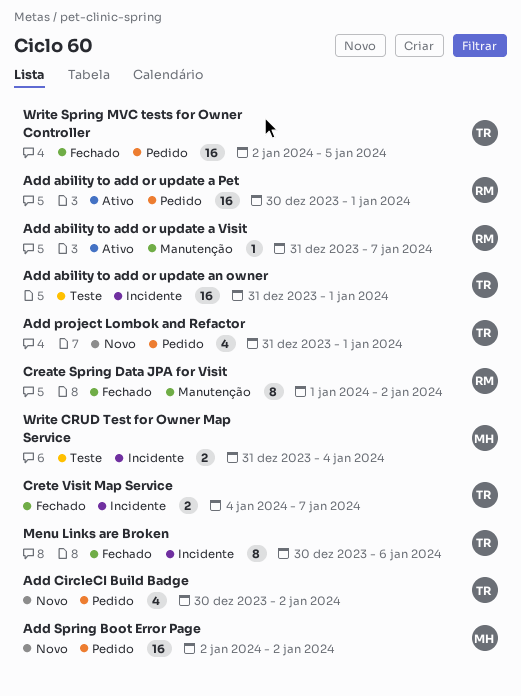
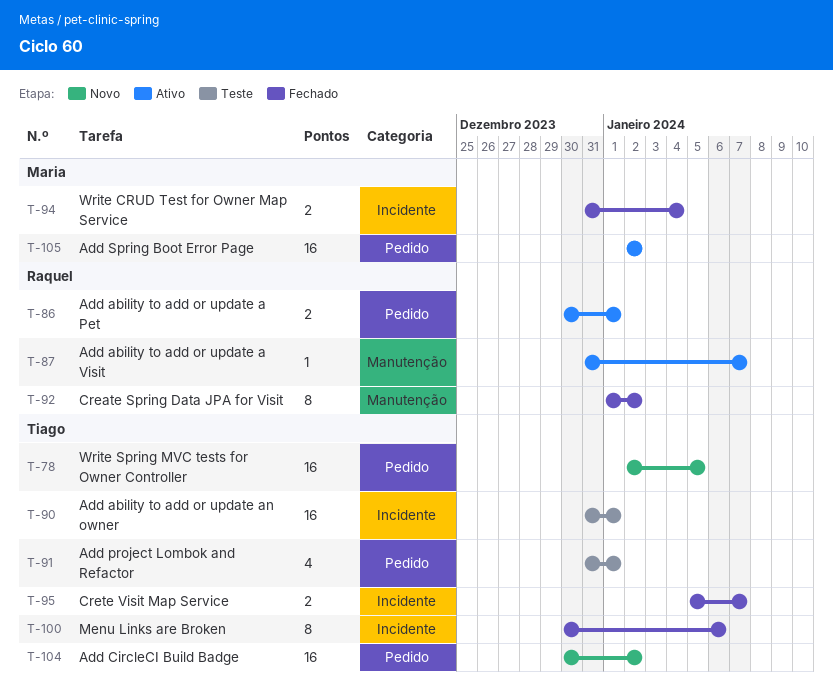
Add ability to add or update a Pet, estimate: 16 -> 2
Add CircleCI Build Badge, estimate: 4 -> 16
Add project Lombok and Refactor, status: Novo -> Teste
Add Spring Boot Error Page, status: Novo -> Ativo
Crete Visit Map Service, start: Jan 4 -> Jan 5
Write CRUD Test for Owner Map Service, status: Teste -> Fechado
Write Spring MVC tests for Owner Controller, status: Fechado -> Novo

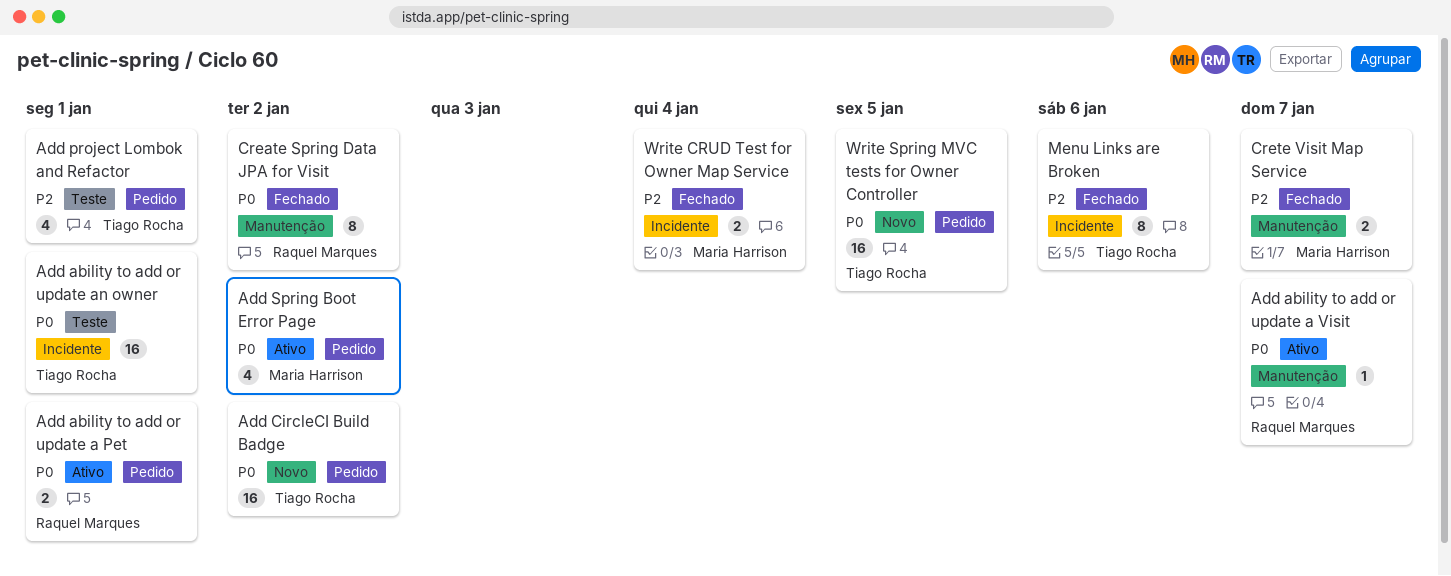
Add Spring Boot Error Page, estimate: 16 -> 4
Crete Visit Map Service, owner: Tiago Rocha -> Maria Harrison
Crete Visit Map Service, label: Incidente -> Manutenção

